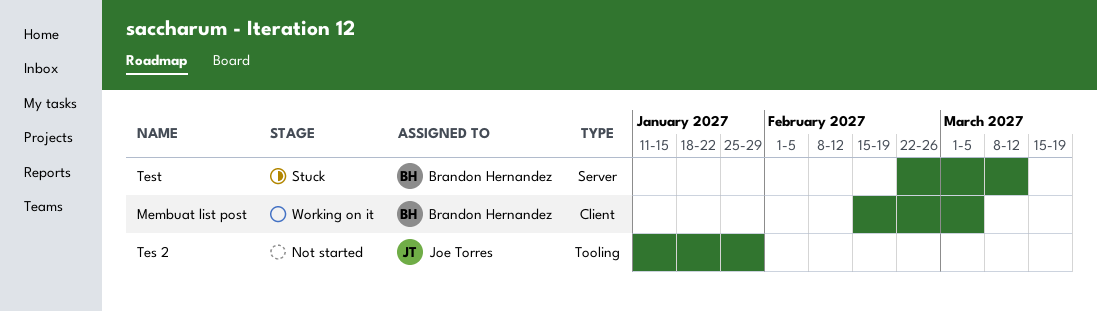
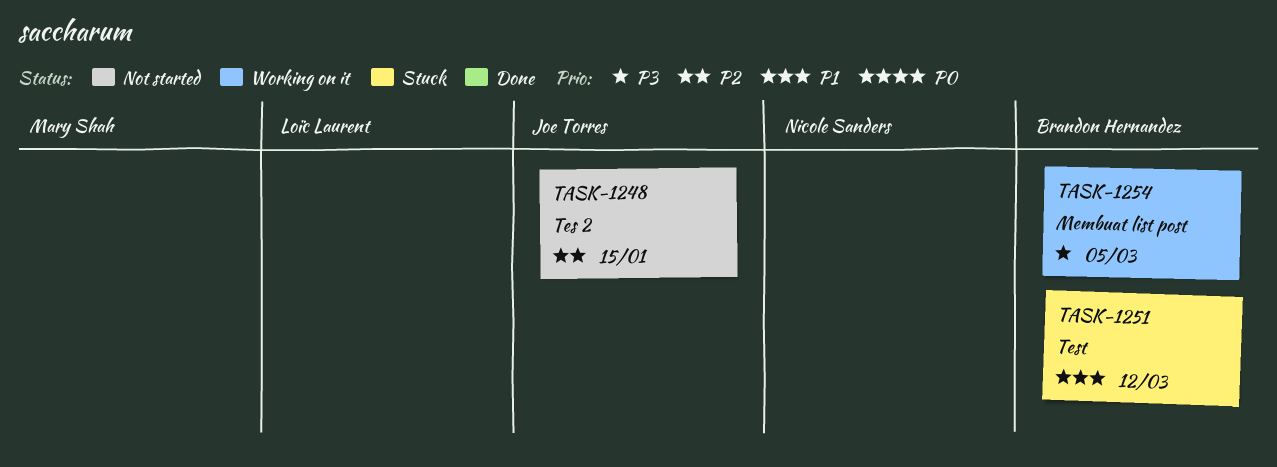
Tes 2, due: Jan 29 -> Jan 15

